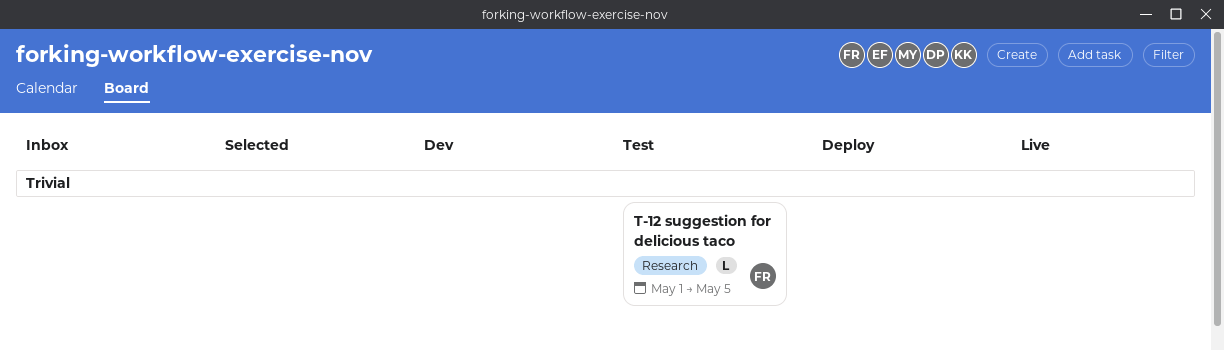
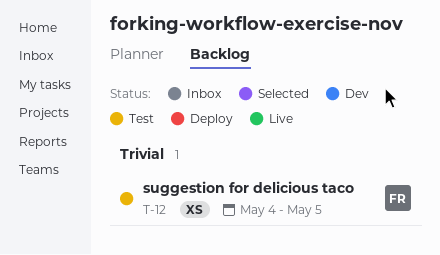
T-12, estimate: L -> XS
T-12, start: May 1 -> May 4

